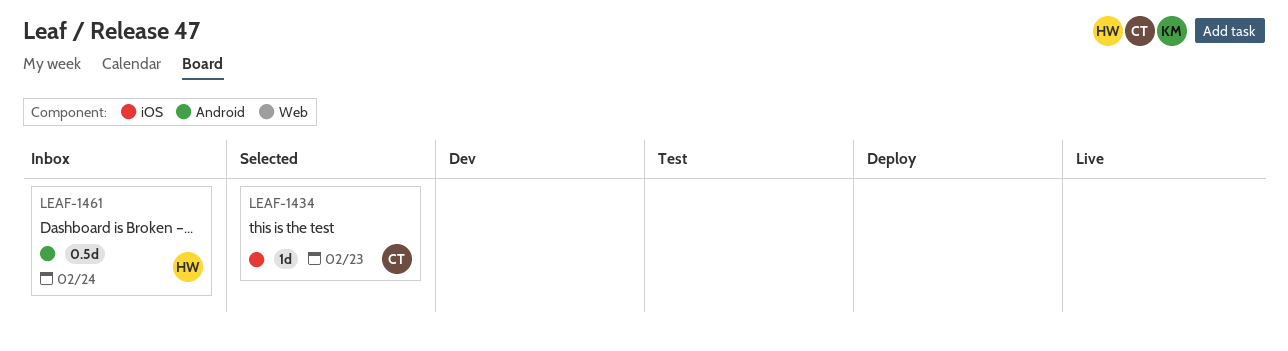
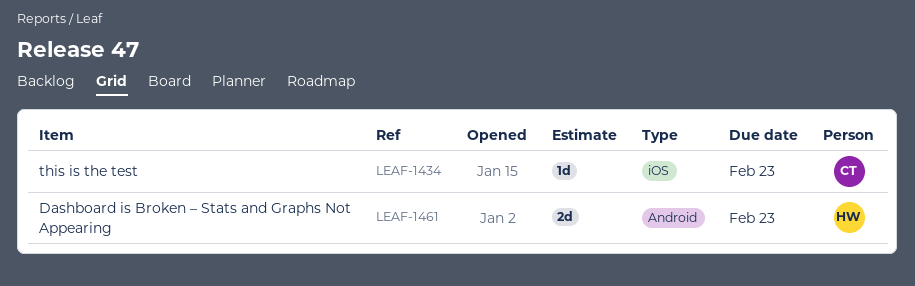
LEAF-1461, estimate: 0.5d -> 2d
LEAF-1461, due: Feb 24 -> Feb 23

